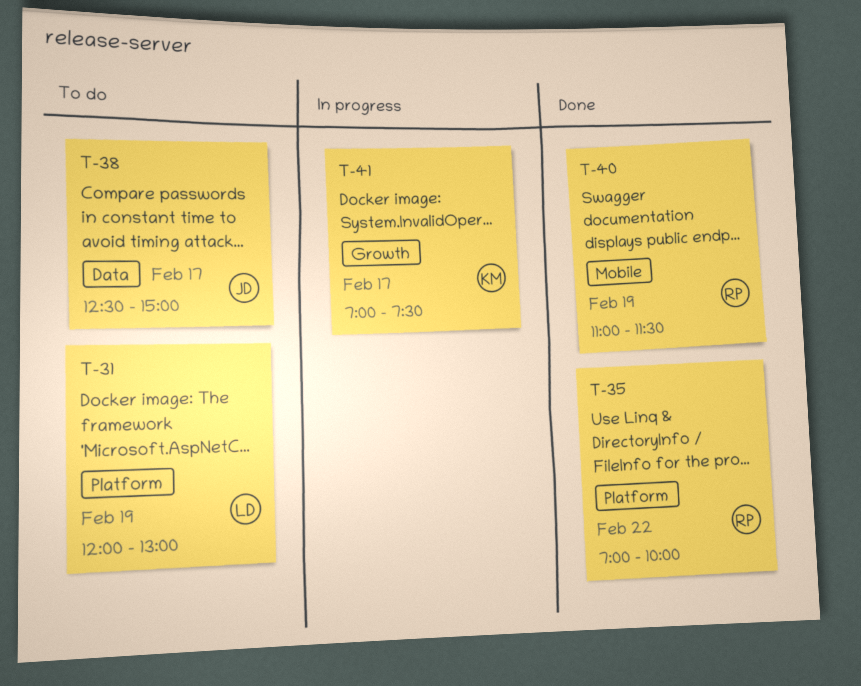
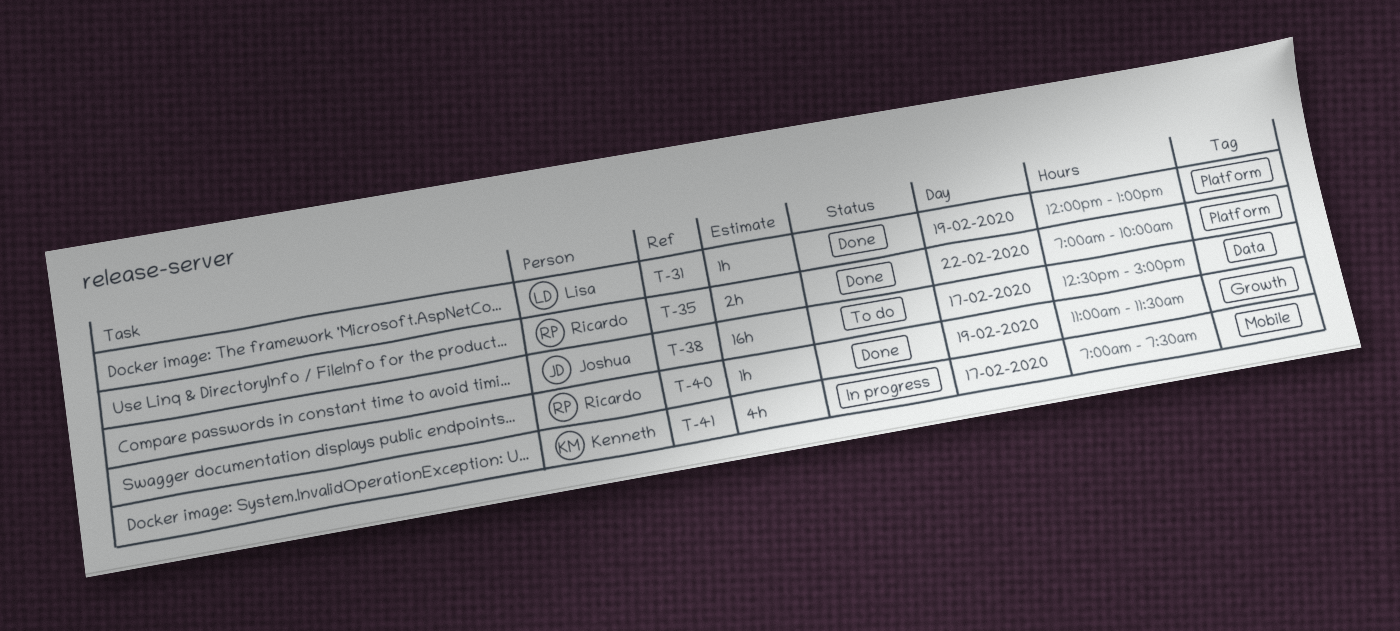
T-31, status: To do -> Done
T-40, label: Mobile -> Growth
T-41, label: Growth -> Mobile

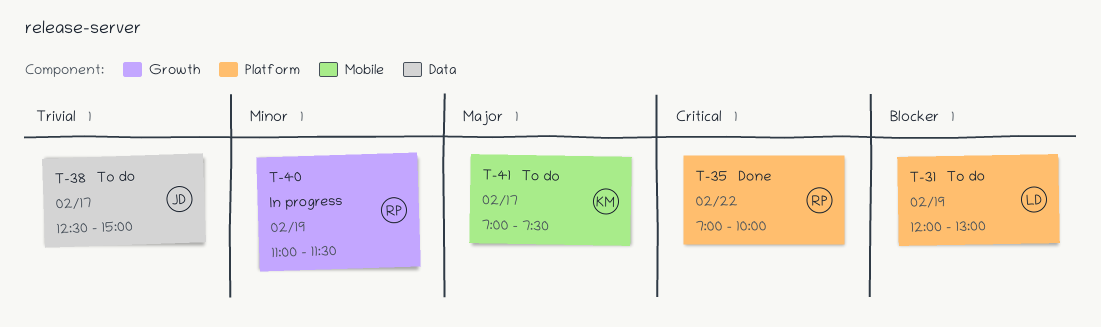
T-31, status: Done -> To do
T-40, status: Done -> In progress
T-41, status: In progress -> To do

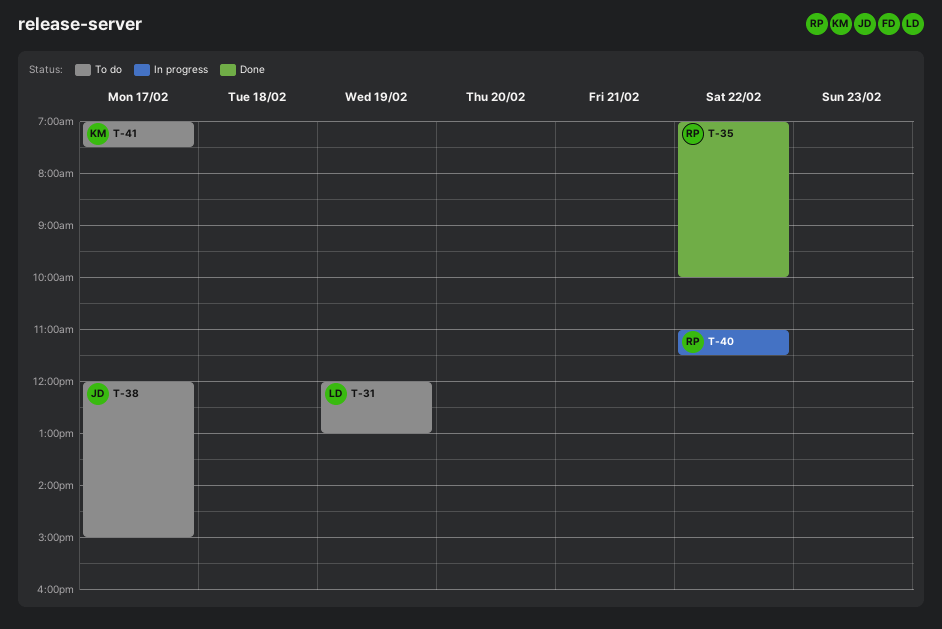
T-38, begins: 12:30 -> 12:00
T-40, day: Feb 19 -> Feb 22

